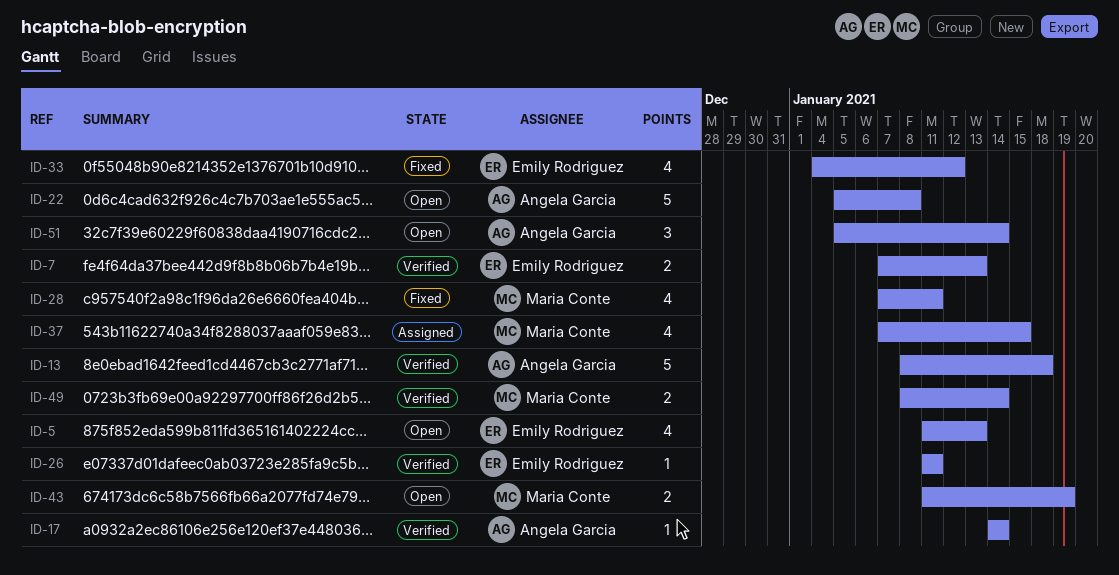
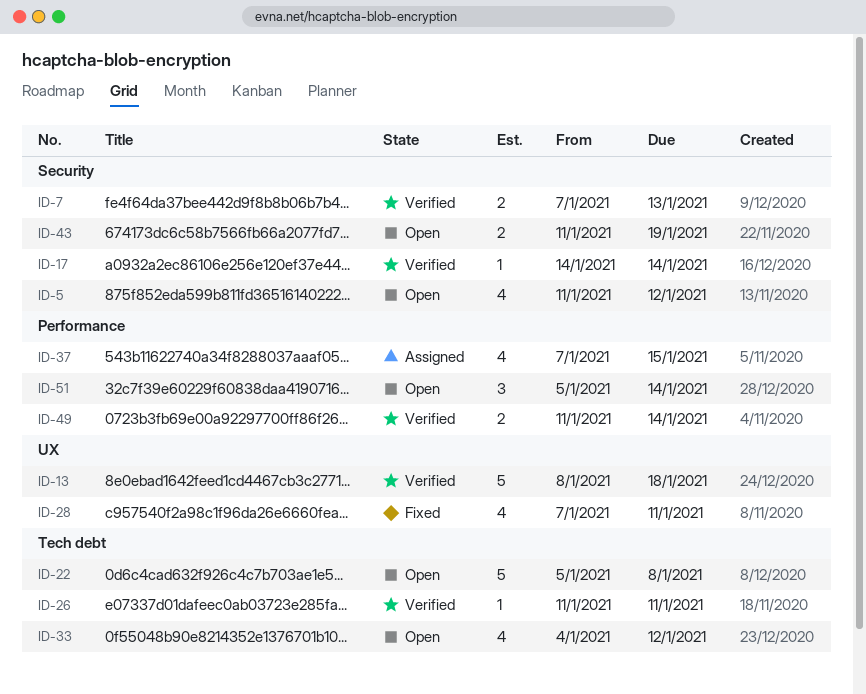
ID-5, due: Jan 13 -> Jan 12
ID-33, status: Fixed -> Open
ID-49, start: Jan 8 -> Jan 11

